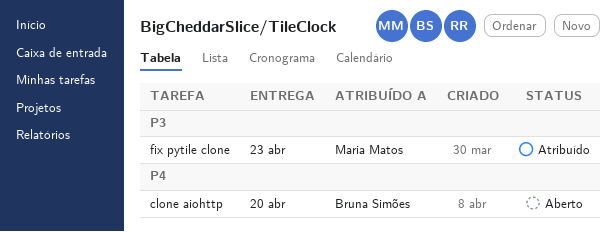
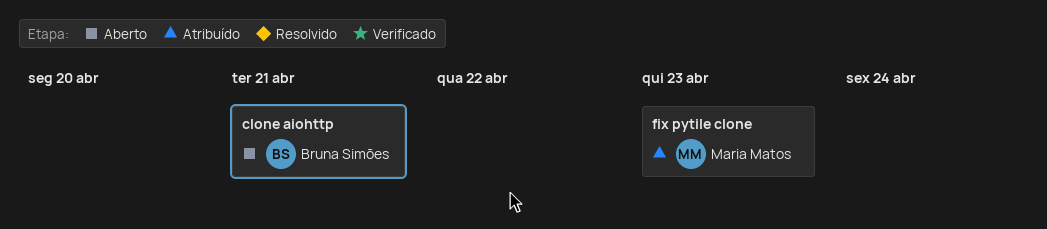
clone aiohttp, due: Apr 20 -> Apr 21

